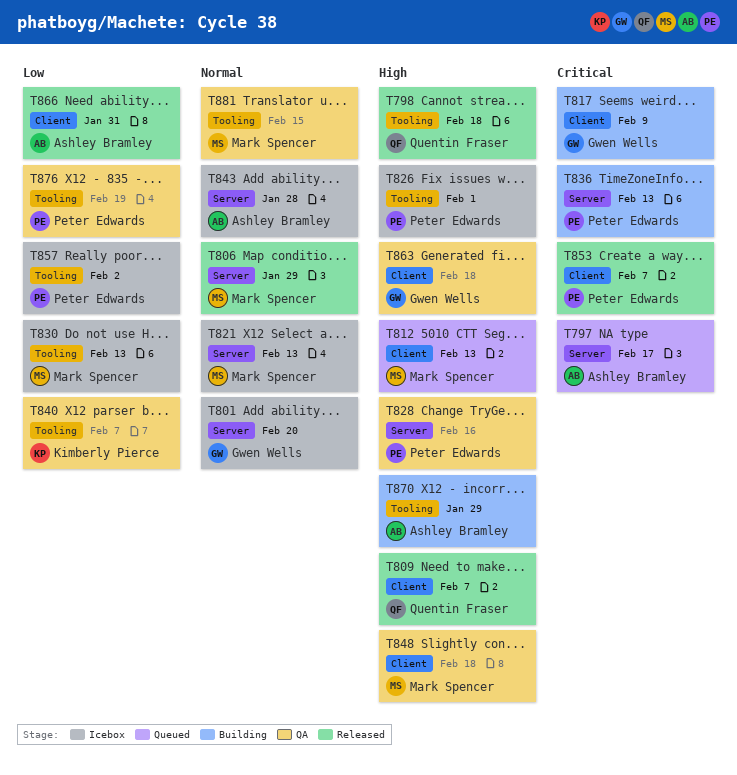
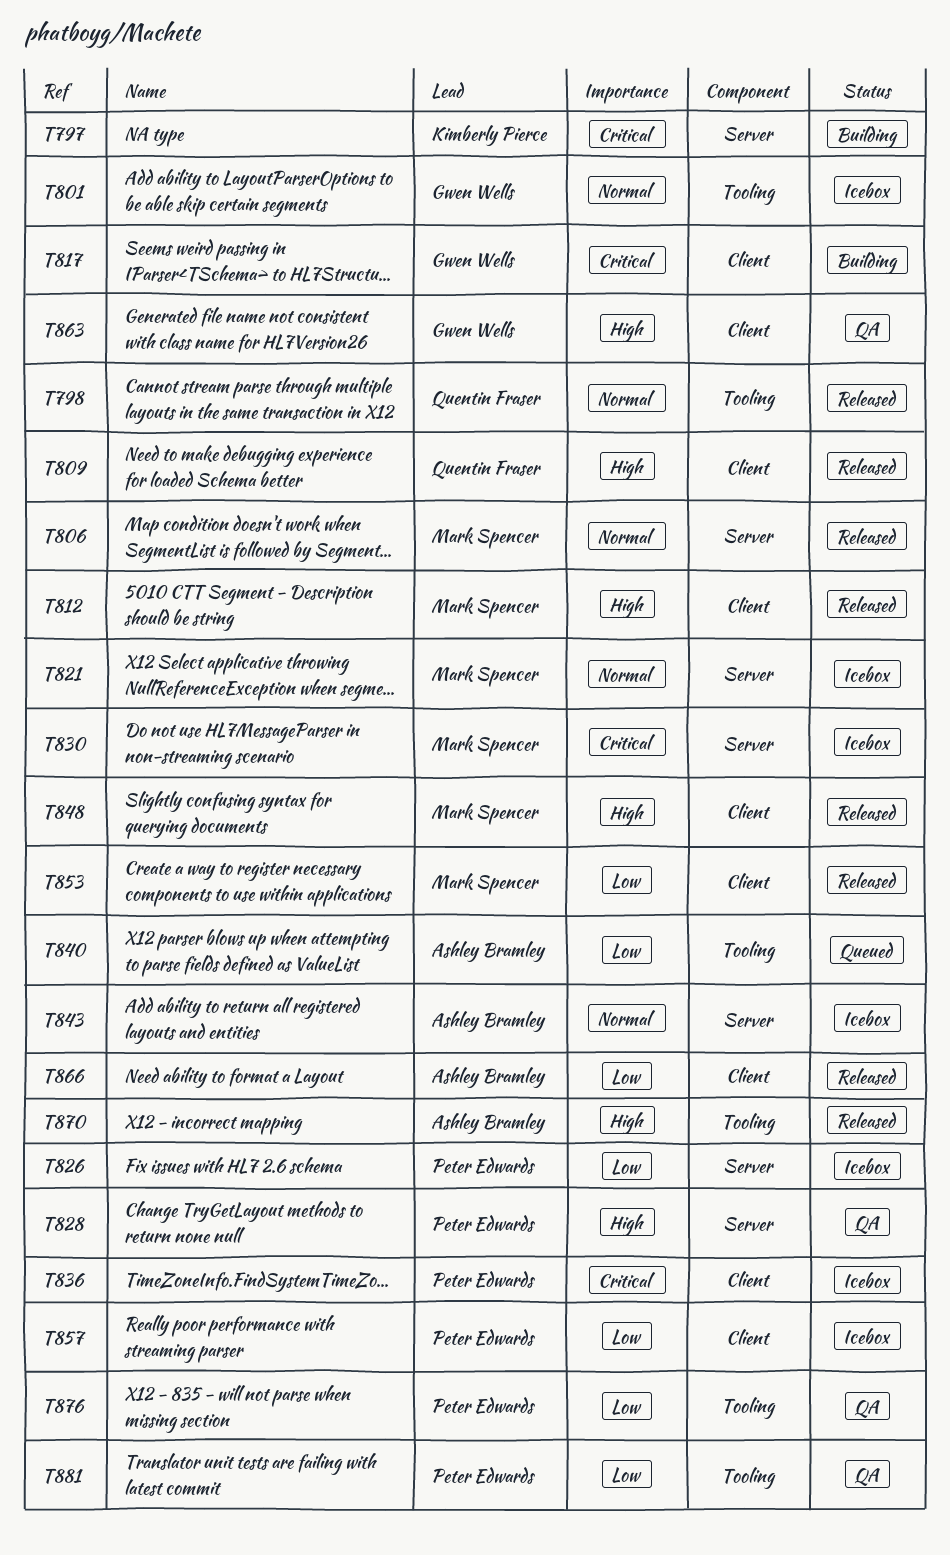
T797, status: Queued -> Building
T797, owner: Ashley Bramley -> Kimberly Pierce
T798, priority: High -> Normal
T801, label: Server -> Tooling
T812, status: Queued -> Released
T826, priority: High -> Low
T826, label: Tooling -> Server
T830, priority: Low -> Critical
T830, label: Tooling -> Server
T836, status: Building -> Icebox
T836, label: Server -> Client
T840, status: QA -> Queued
T840, owner: Kimberly Pierce -> Ashley Bramley
T848, status: QA -> Released
T853, owner: Peter Edwards -> Mark Spencer
T853, priority: Critical -> Low
T857, label: Tooling -> Client
T870, status: Building -> Released
T881, owner: Mark Spencer -> Peter Edwards
T881, priority: Normal -> Low

